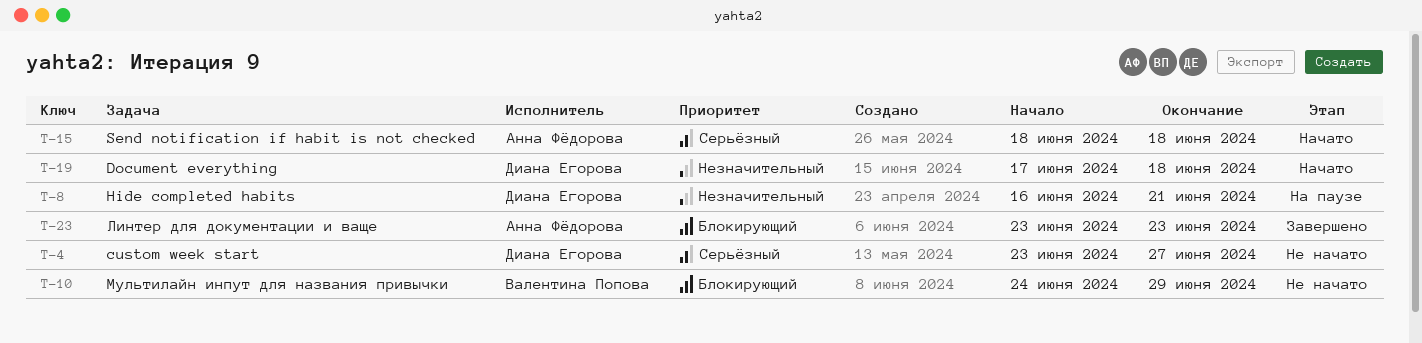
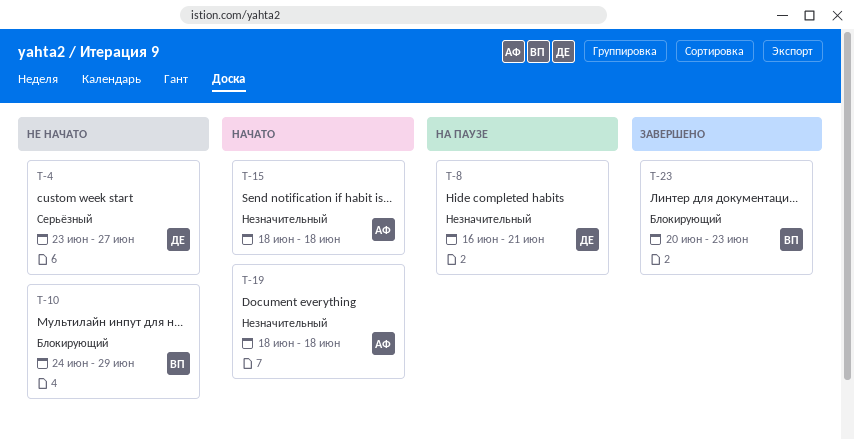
T-15, priority: Серьёзный -> Незначительный
T-19, owner: Диана Егорова -> Анна Фёдорова
T-19, start: Jun 17 -> Jun 18
T-23, owner: Анна Фёдорова -> Валентина Попова
T-23, start: Jun 23 -> Jun 20

